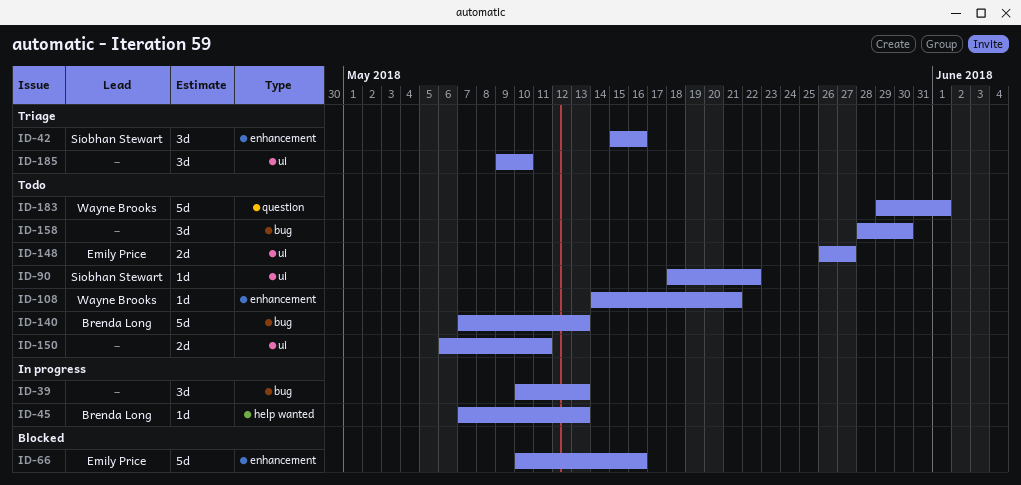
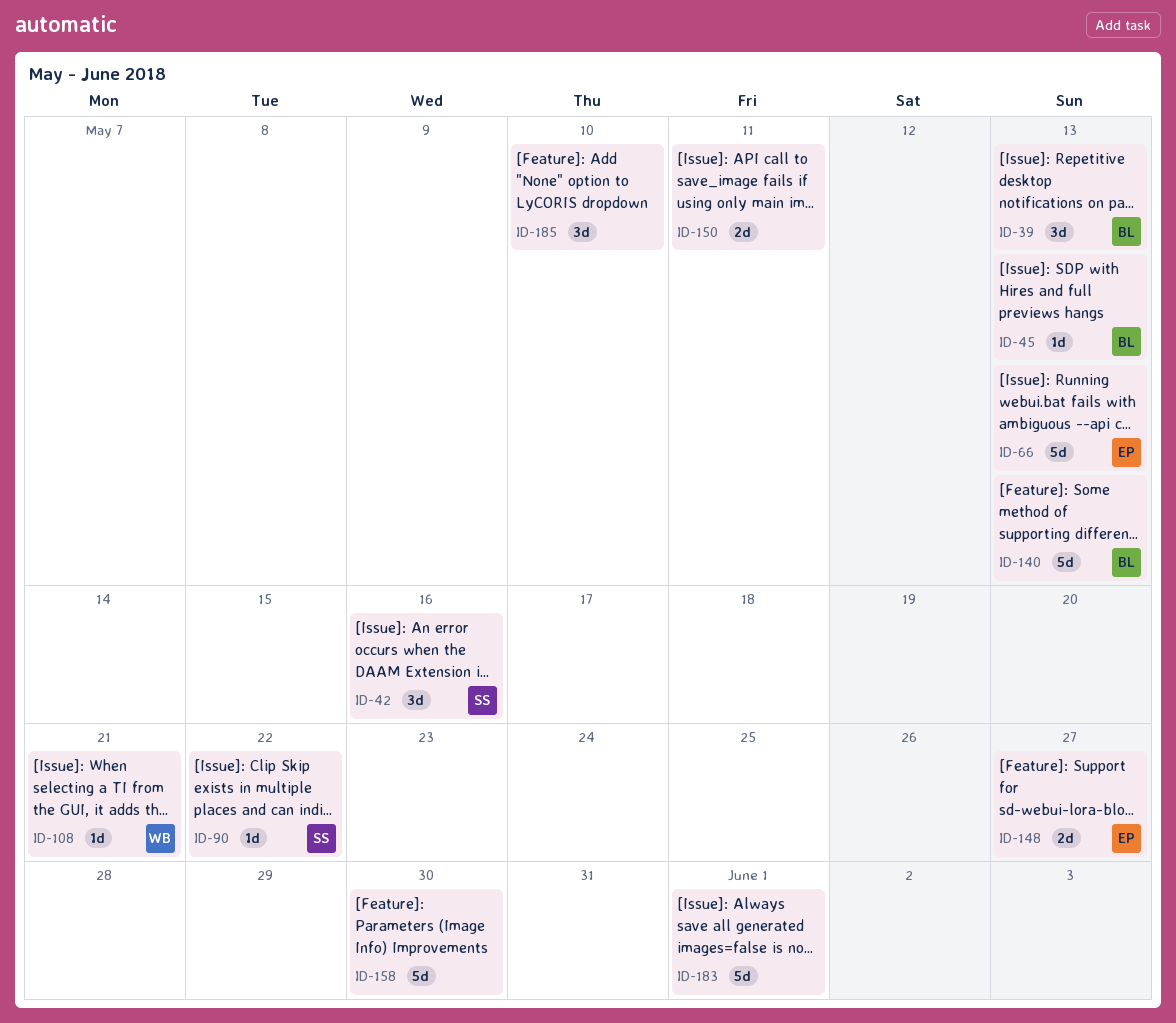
ID-39, owner: none -> Brenda Long
ID-66, due: May 16 -> May 13
ID-158, estimate: 3d -> 5d
ID-183, owner: Wayne Brooks -> none

